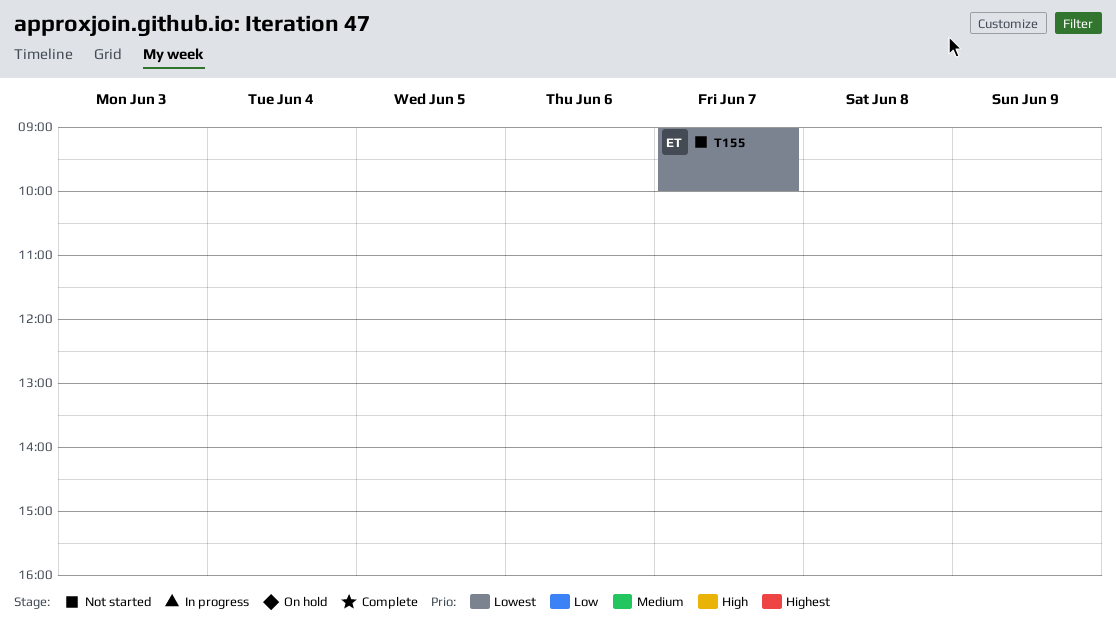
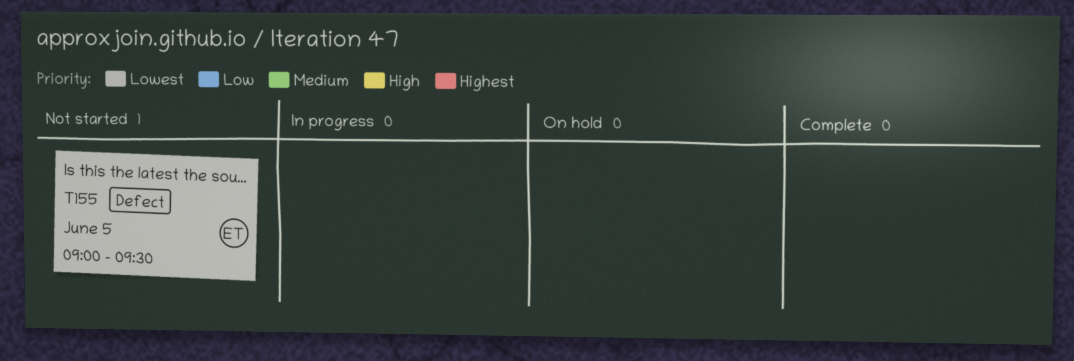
T155, day: Jun 7 -> Jun 5
T155, ends: 10:00 -> 09:30

